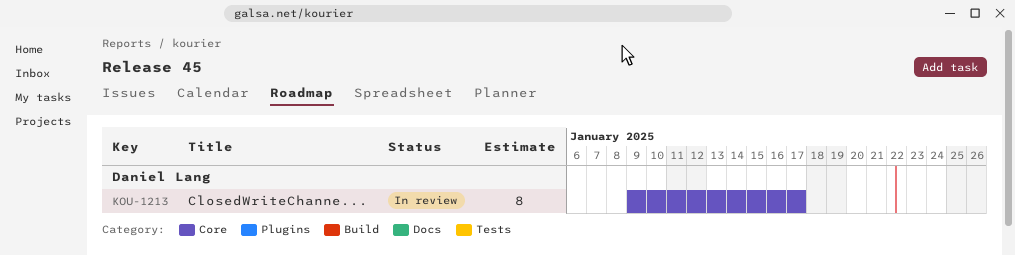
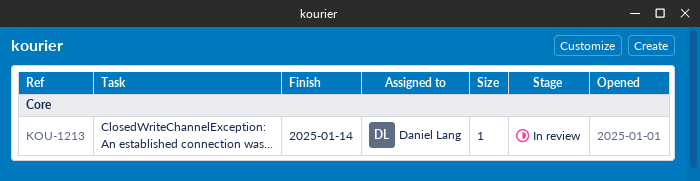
KOU-1213, estimate: 8 -> 1
KOU-1213, due: Jan 17 -> Jan 14

